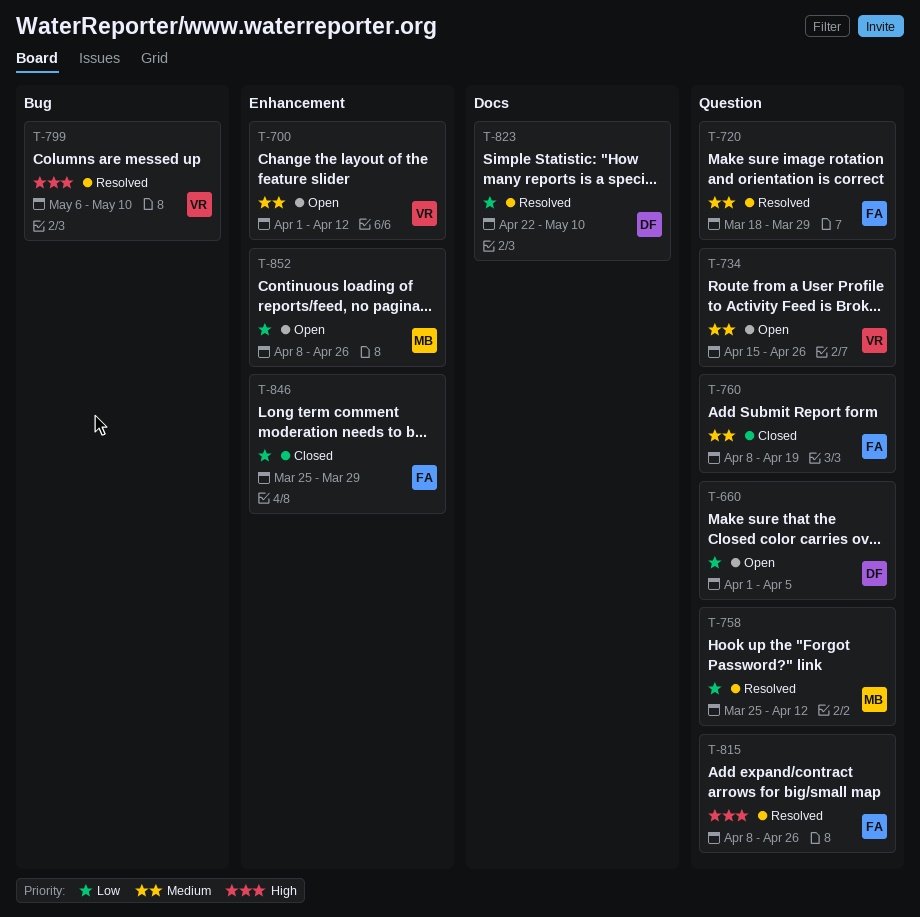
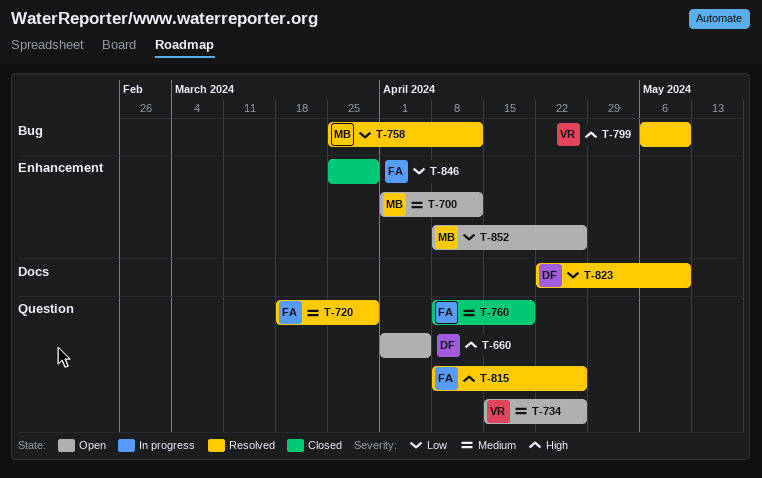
T-660, priority: Low -> High
T-700, owner: VR -> MB
T-758, label: Question -> Bug

